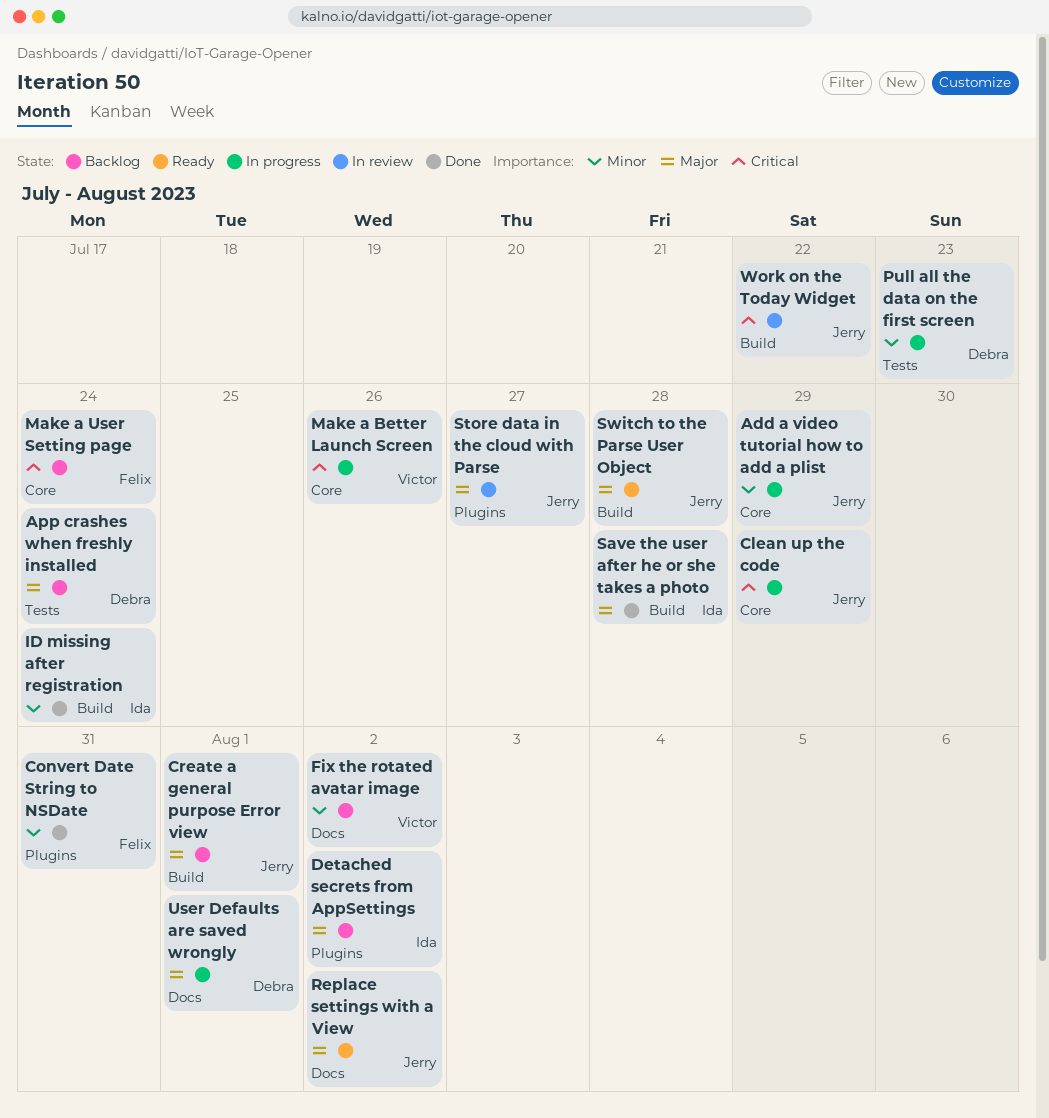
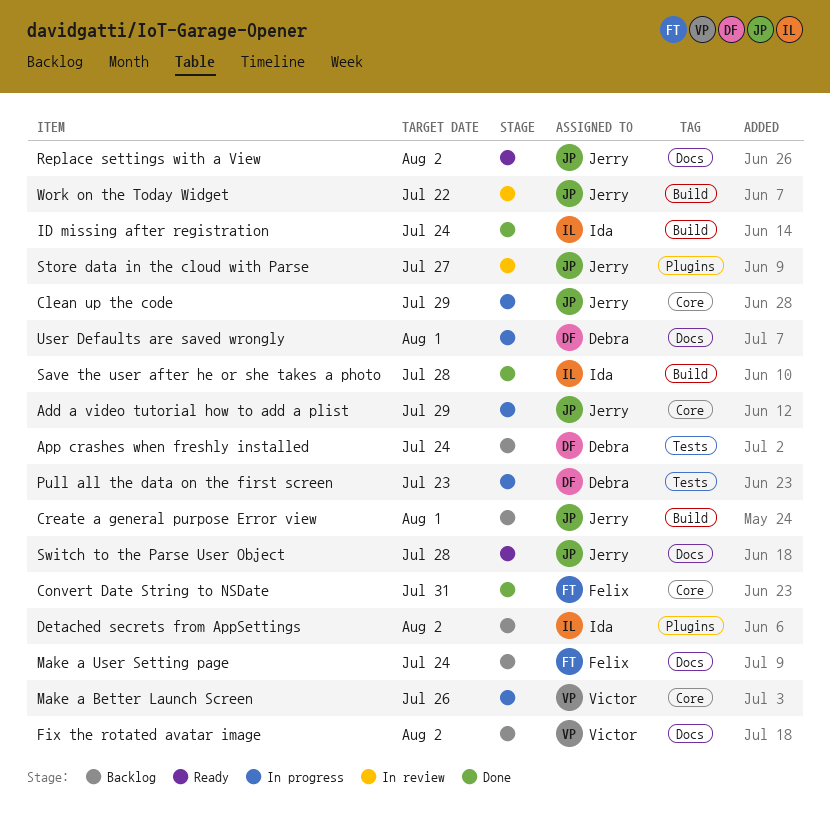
Convert Date String to NSDate, label: Plugins -> Core
Make a User Setting page, label: Core -> Docs
Switch to the Parse User Object, label: Build -> Docs

